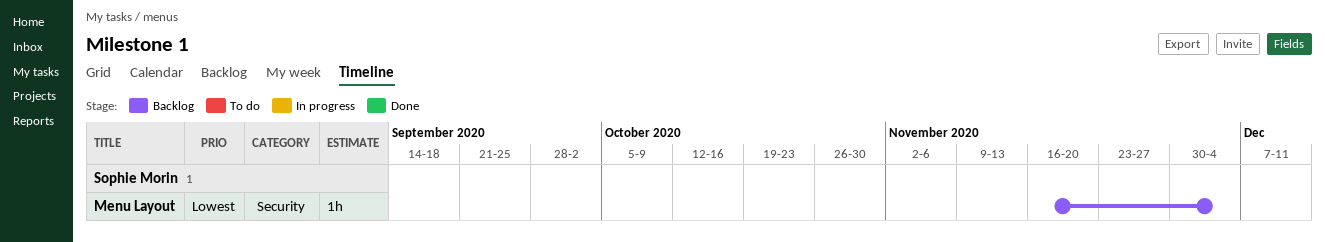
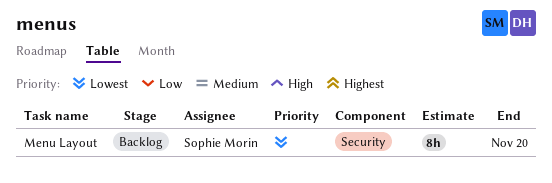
Menu Layout, estimate: 1h -> 8h
Menu Layout, due: Dec 4 -> Nov 20

